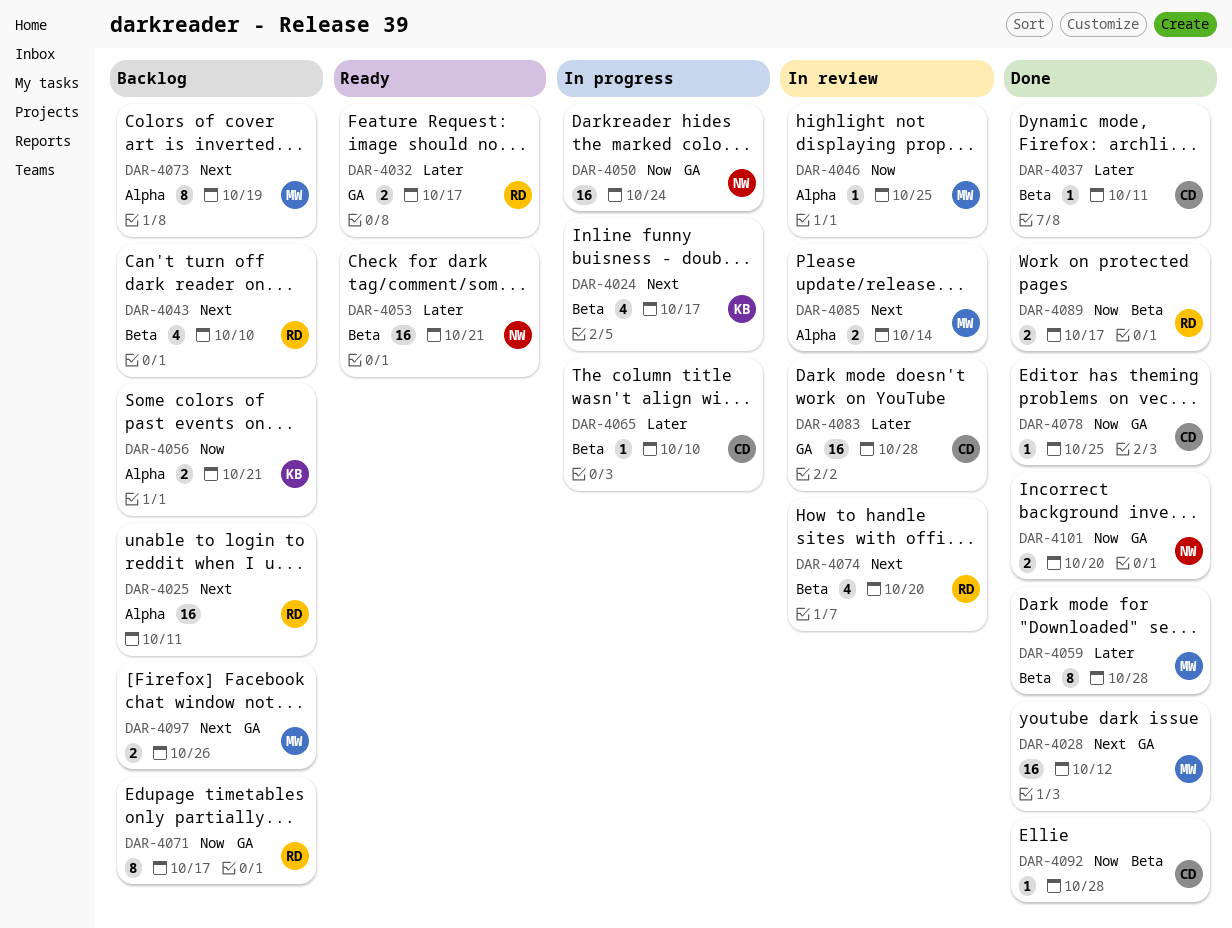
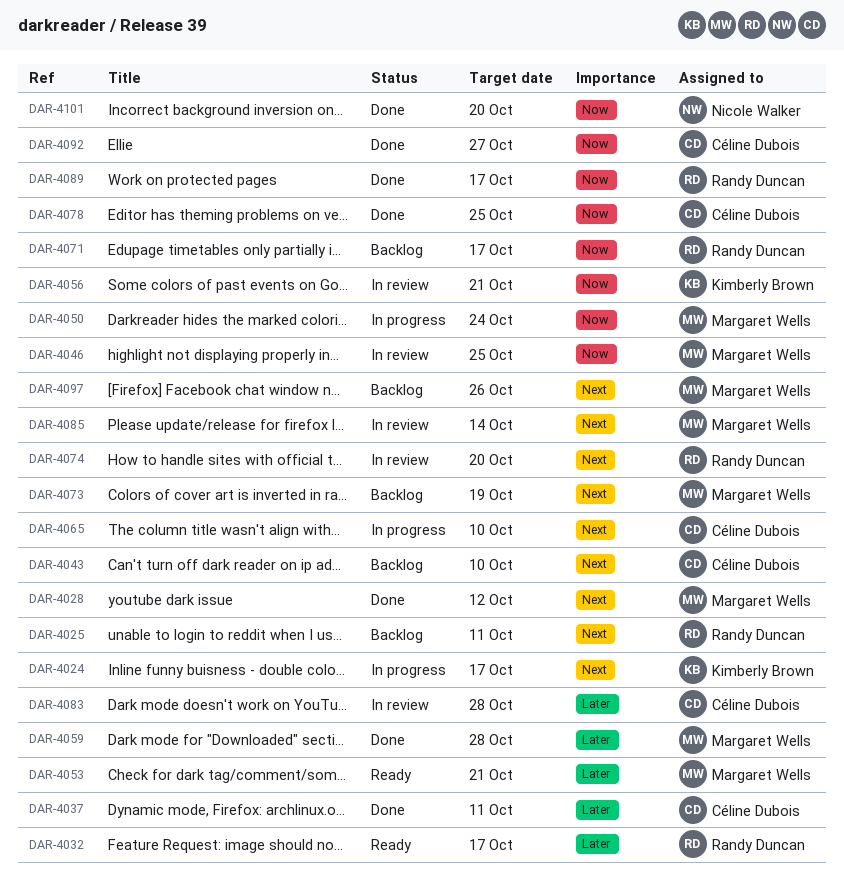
DAR-4043, owner: Randy Duncan -> Céline Dubois
DAR-4050, owner: Nicole Walker -> Margaret Wells
DAR-4053, owner: Nicole Walker -> Margaret Wells
DAR-4056, status: Backlog -> In review
DAR-4065, priority: Later -> Next
DAR-4092, due: Oct 28 -> Oct 27

